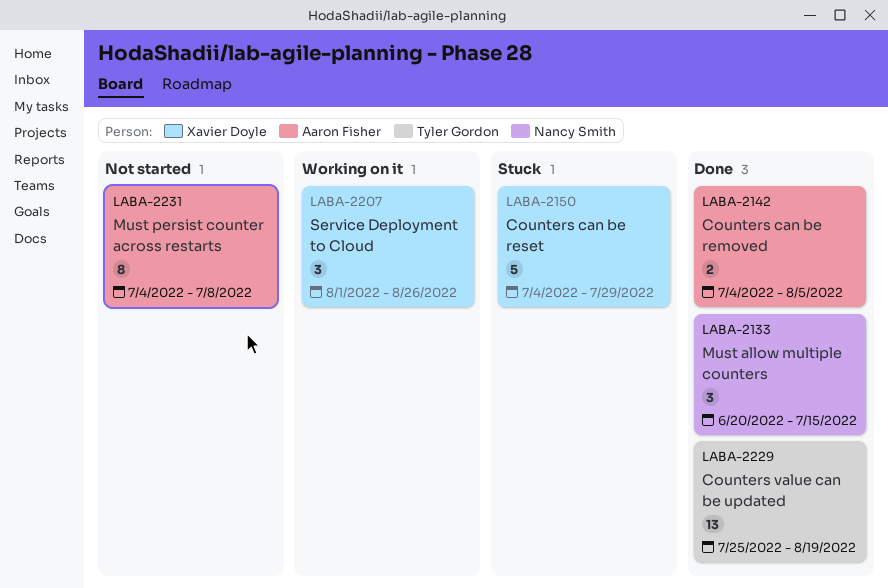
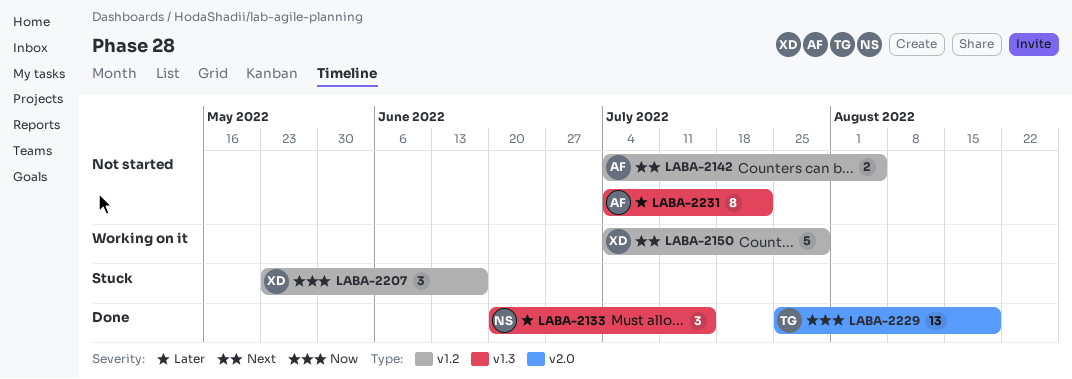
LABA-2142, status: Done -> Not started
LABA-2150, status: Stuck -> Working on it
LABA-2207, status: Working on it -> Stuck
LABA-2207, start: Aug 1 -> May 23
LABA-2207, due: Aug 26 -> Jun 17
LABA-2231, due: Jul 8 -> Jul 22

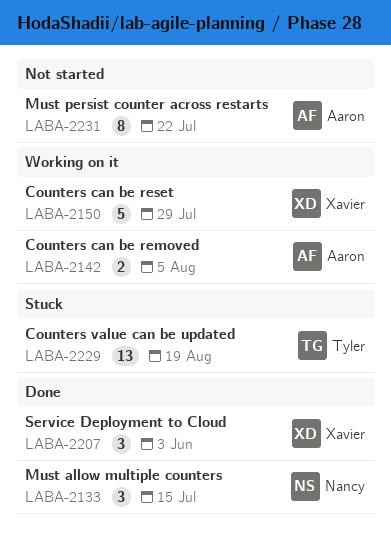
LABA-2142, status: Not started -> Working on it
LABA-2207, status: Stuck -> Done
LABA-2207, due: Jun 17 -> Jun 3
LABA-2229, status: Done -> Stuck

